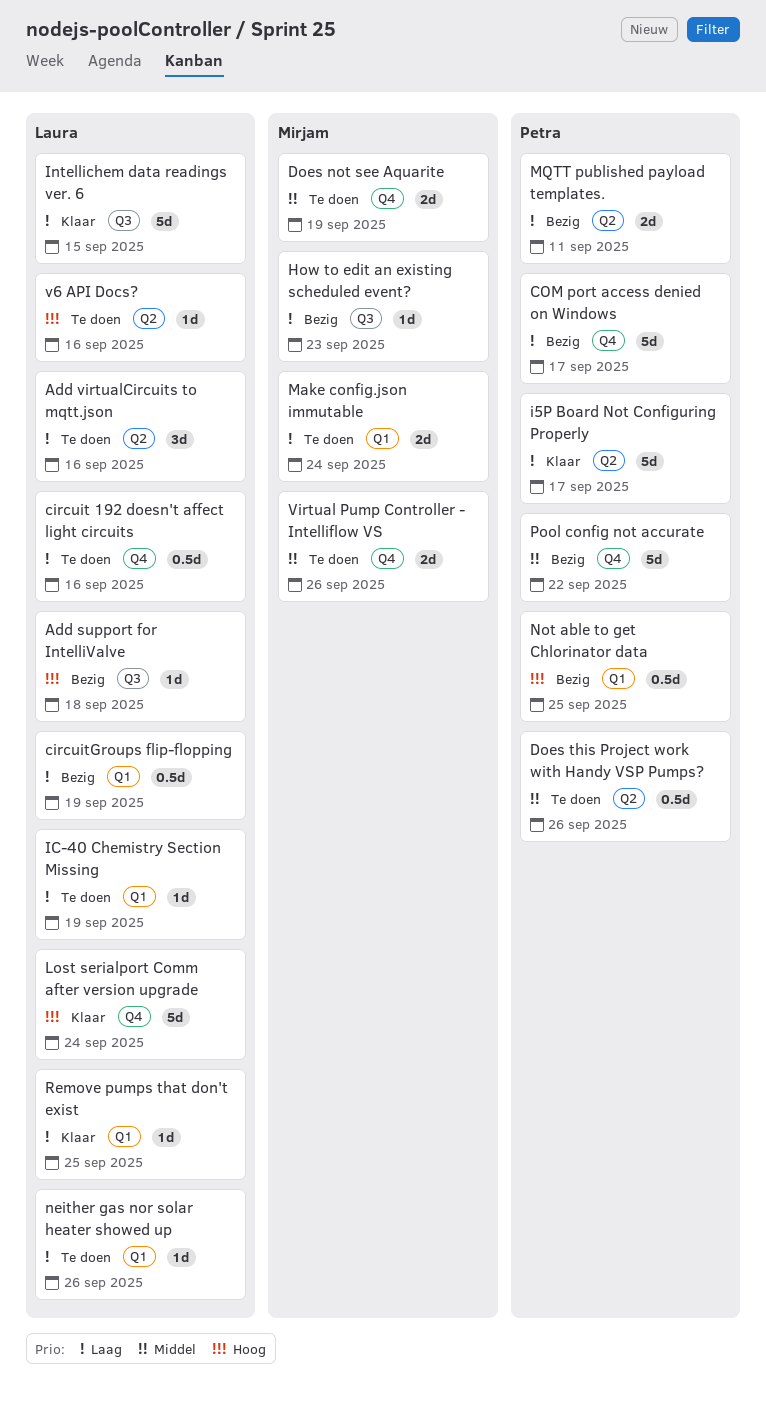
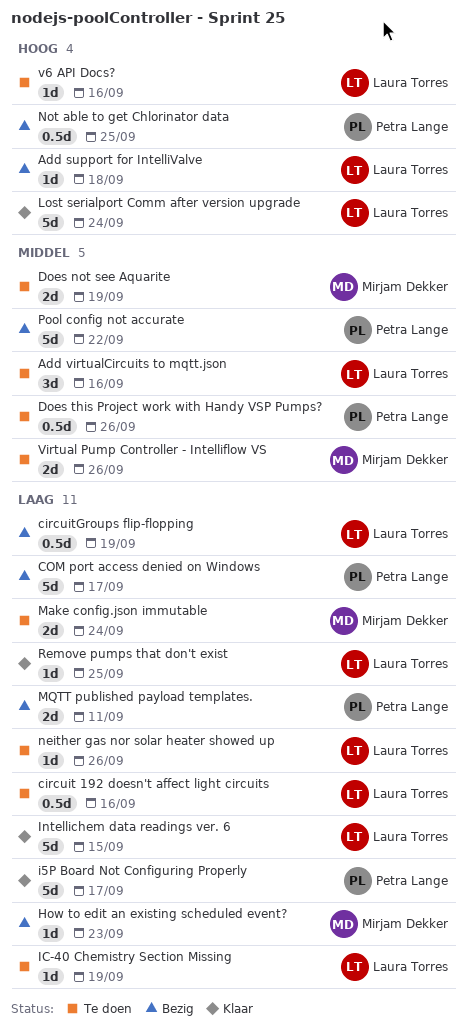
Add virtualCircuits to mqtt.json, priority: Laag -> Middel

